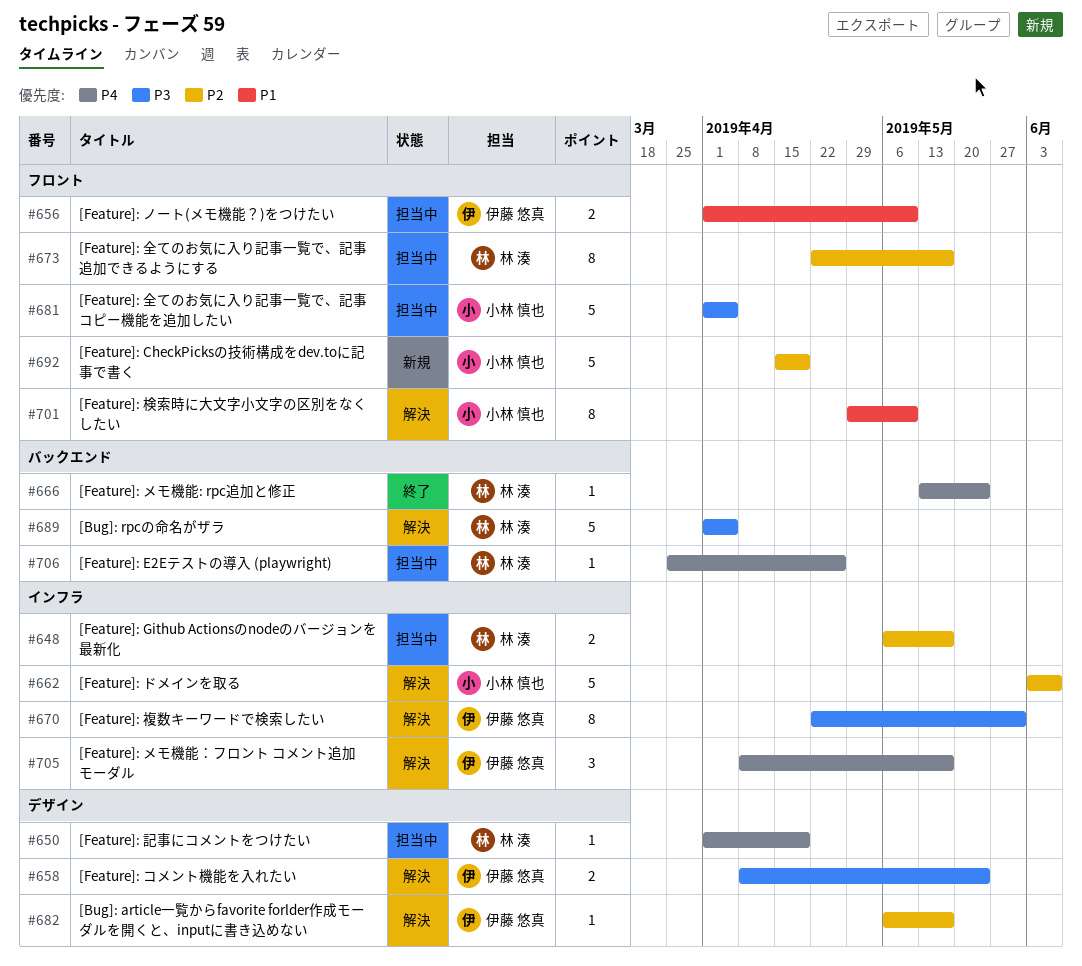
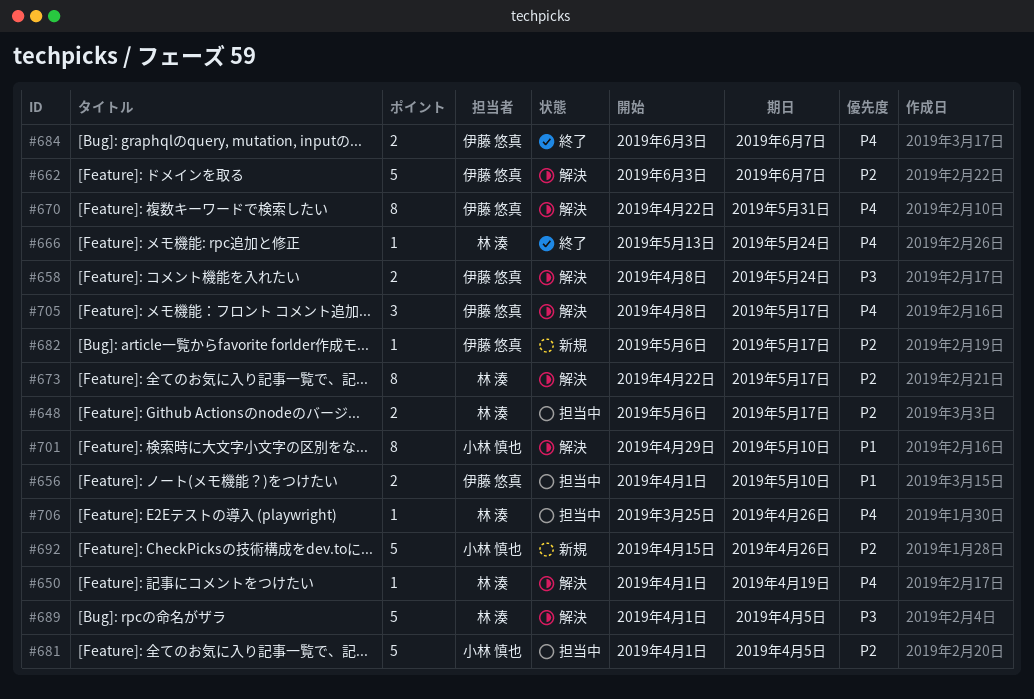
#650, status: 担当中 -> 解決
#662, owner: 小林 慎也 -> 伊藤 悠真
#670, priority: P3 -> P4
#673, status: 担当中 -> 解決
#681, priority: P3 -> P2
#682, status: 解決 -> 新規
#684: none -> present
#692, due: Apr 19 -> Apr 26

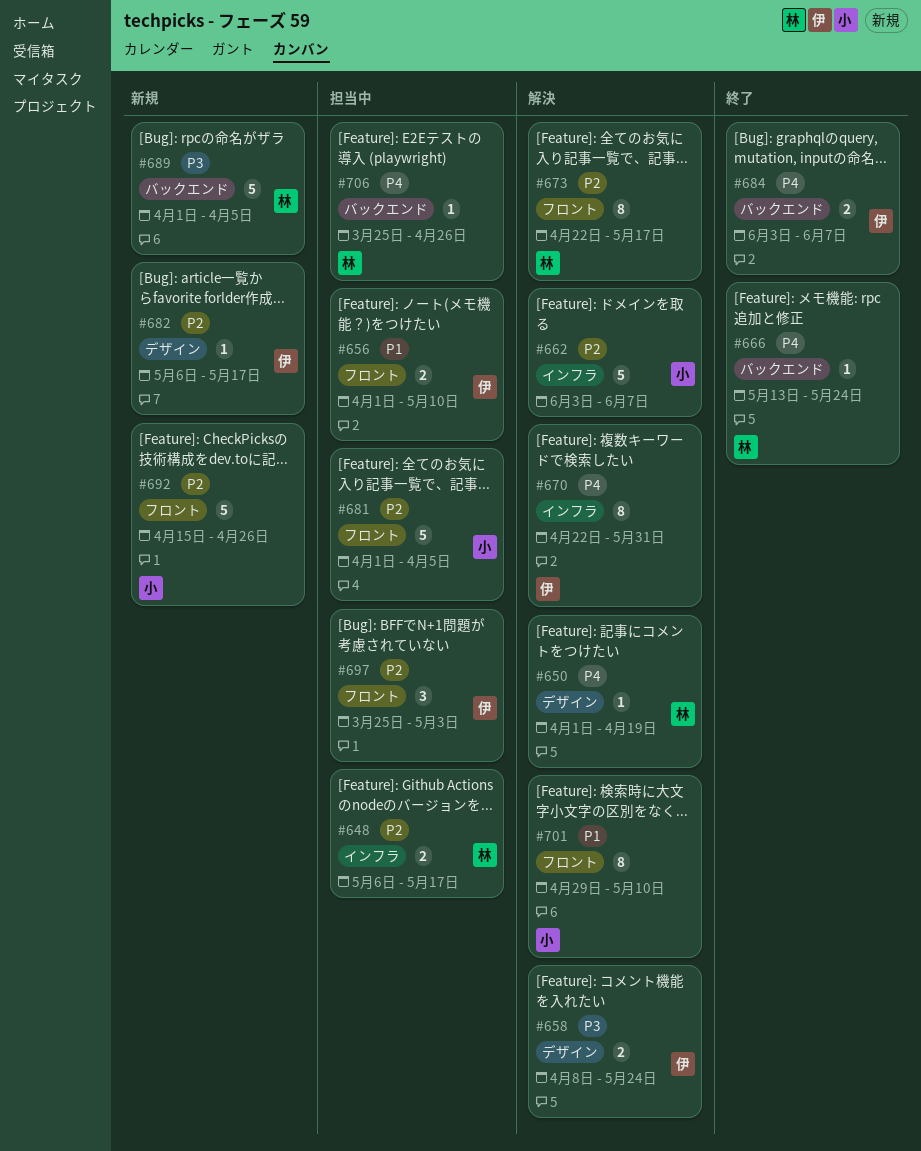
#662, owner: 伊藤 悠真 -> 小林 慎也
#689, status: 解決 -> 新規
#697: none -> present
#705: present -> none

